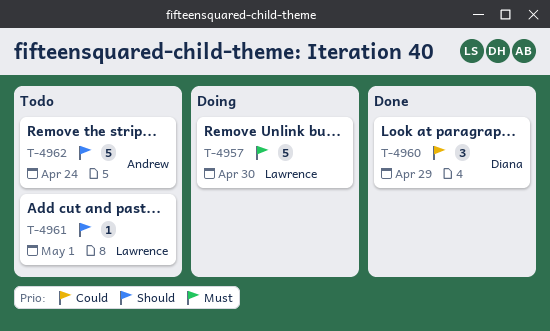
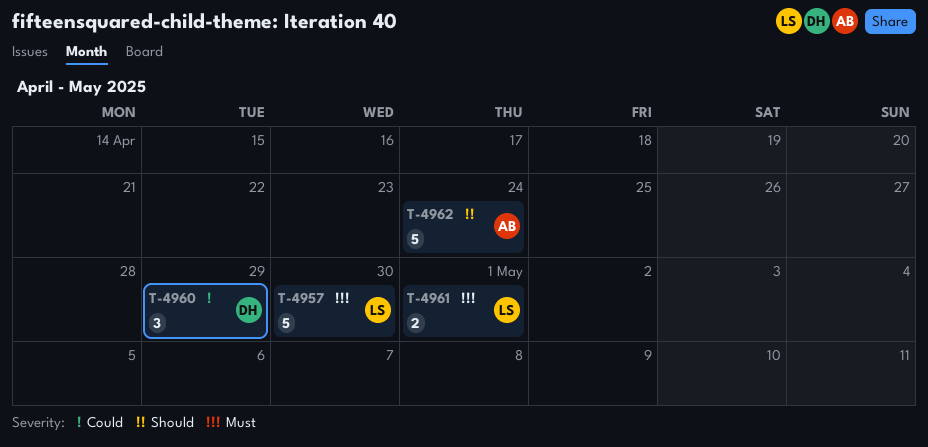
T-4961, priority: Should -> Must
T-4961, estimate: 1 -> 2

